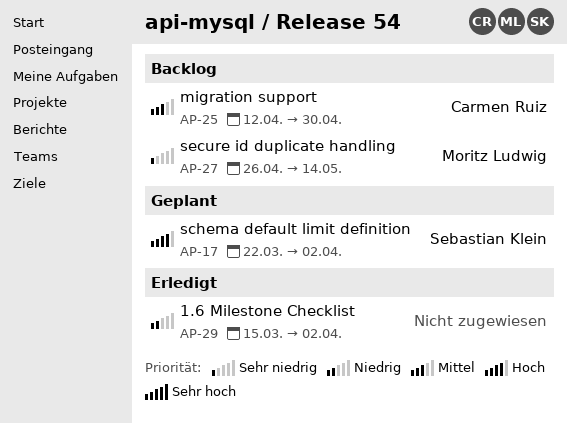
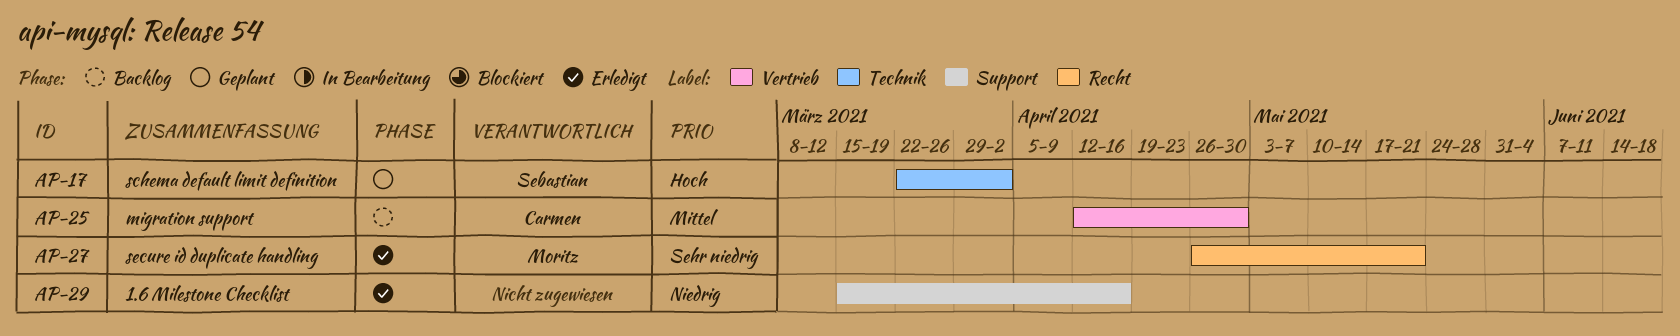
AP-27, status: Backlog -> Erledigt
AP-27, due: May 14 -> May 21
AP-29, due: Apr 2 -> Apr 16

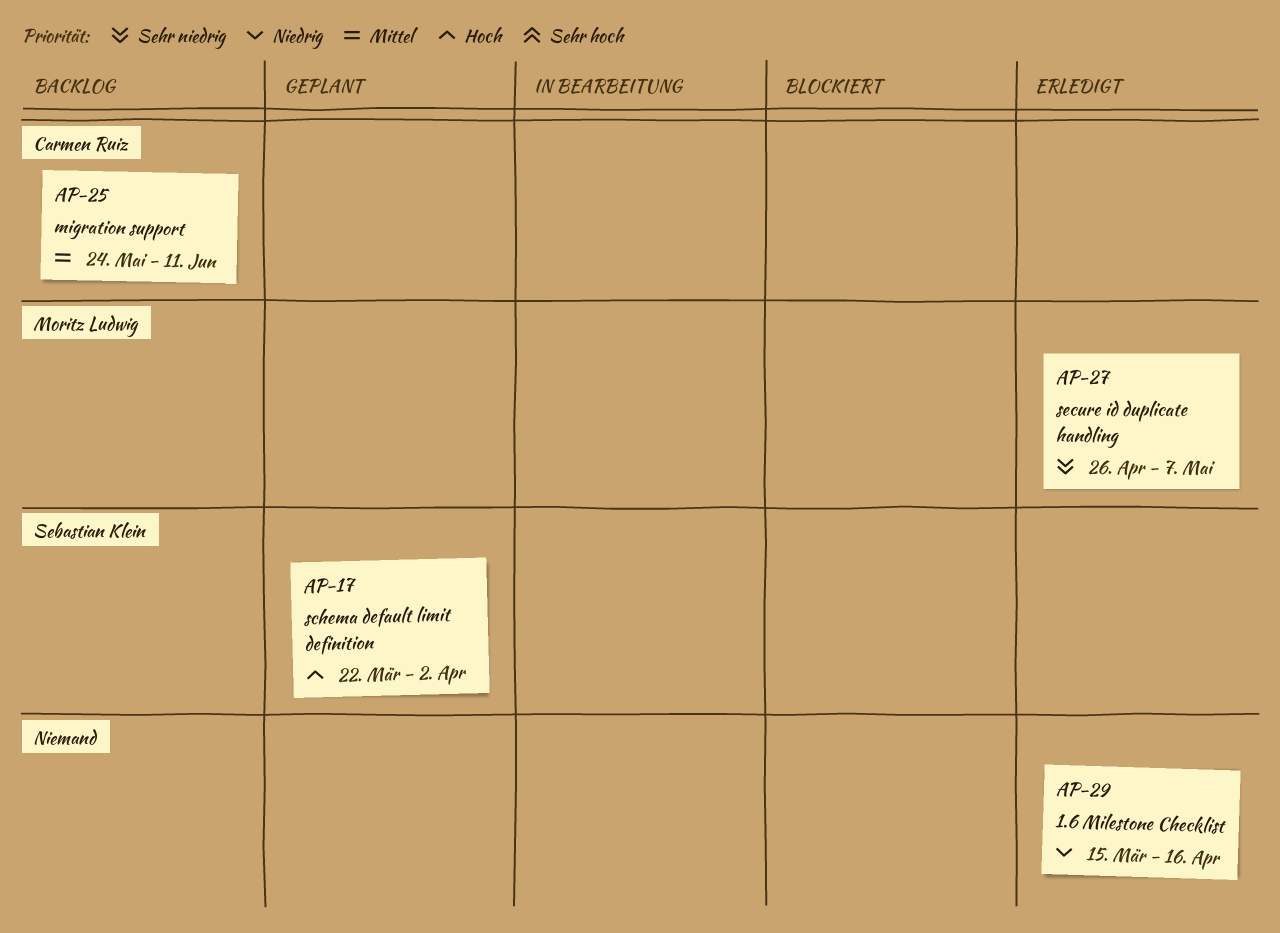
AP-25, start: Apr 12 -> May 24
AP-25, due: Apr 30 -> Jun 11
AP-27, due: May 21 -> May 7

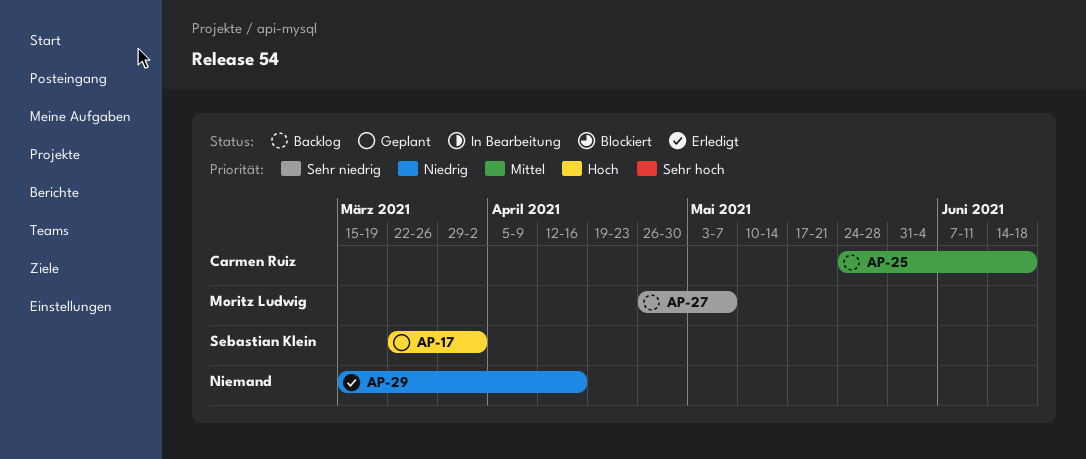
AP-25, due: Jun 11 -> Jun 18
AP-27, status: Erledigt -> Backlog

